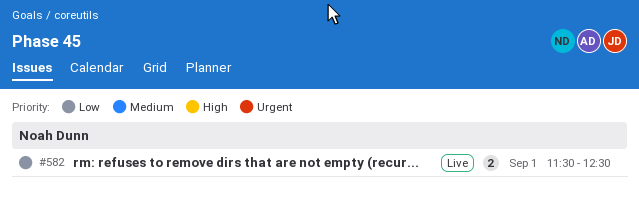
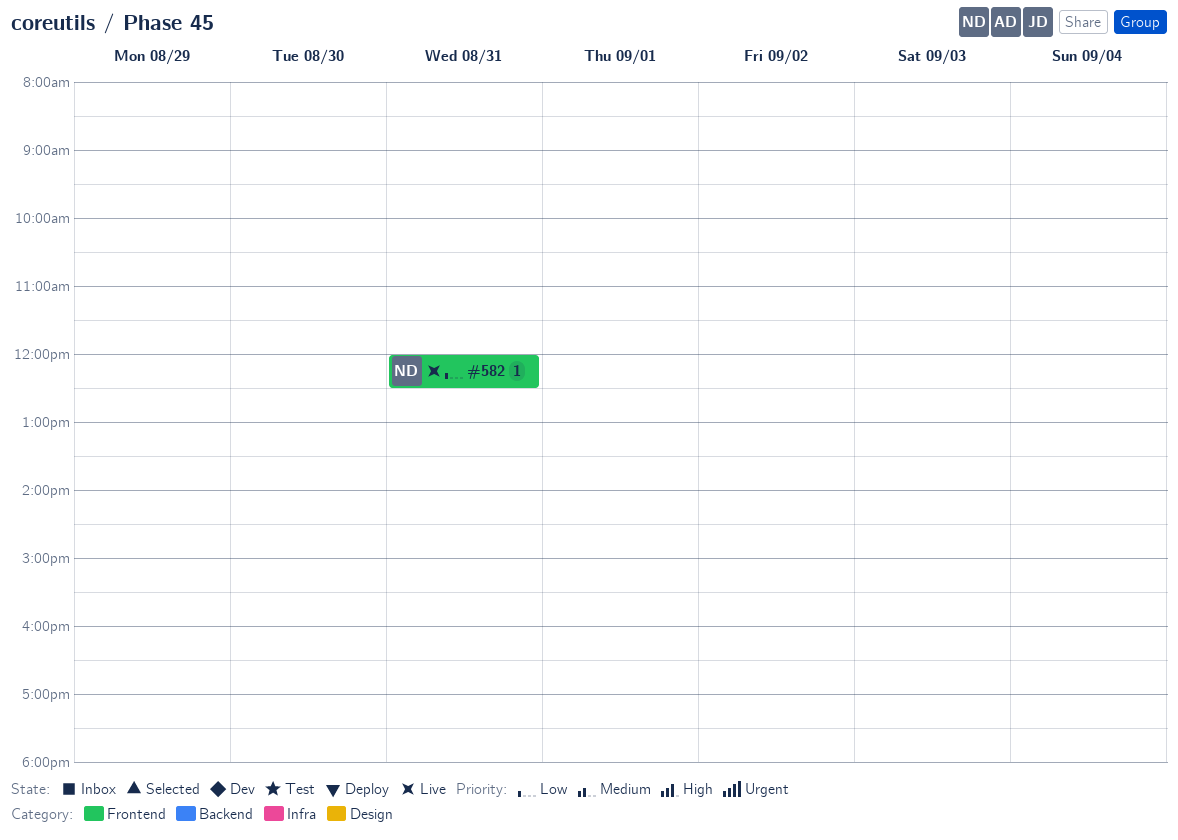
#582, estimate: 2 -> 1
#582, day: Sep 1 -> Aug 31
#582, begins: 11:30 -> 12:00

